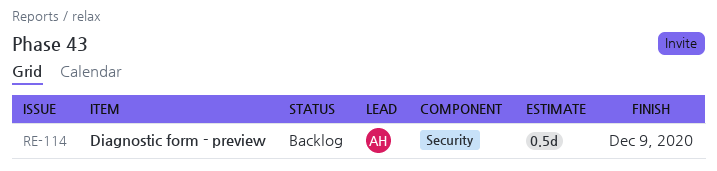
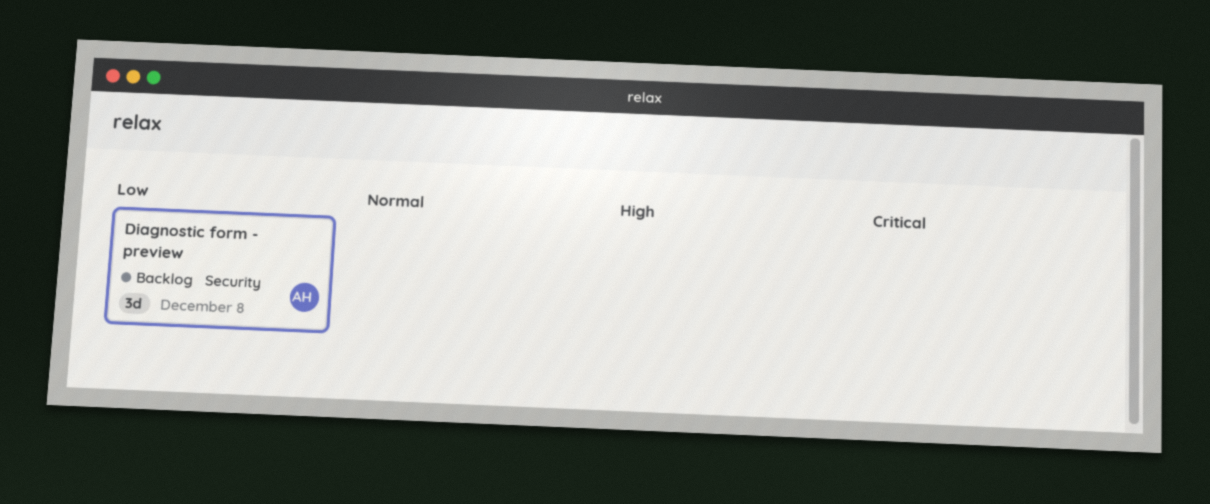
Diagnostic form - preview, estimate: 0.5d -> 3d
Diagnostic form - preview, due: Dec 9 -> Dec 8

